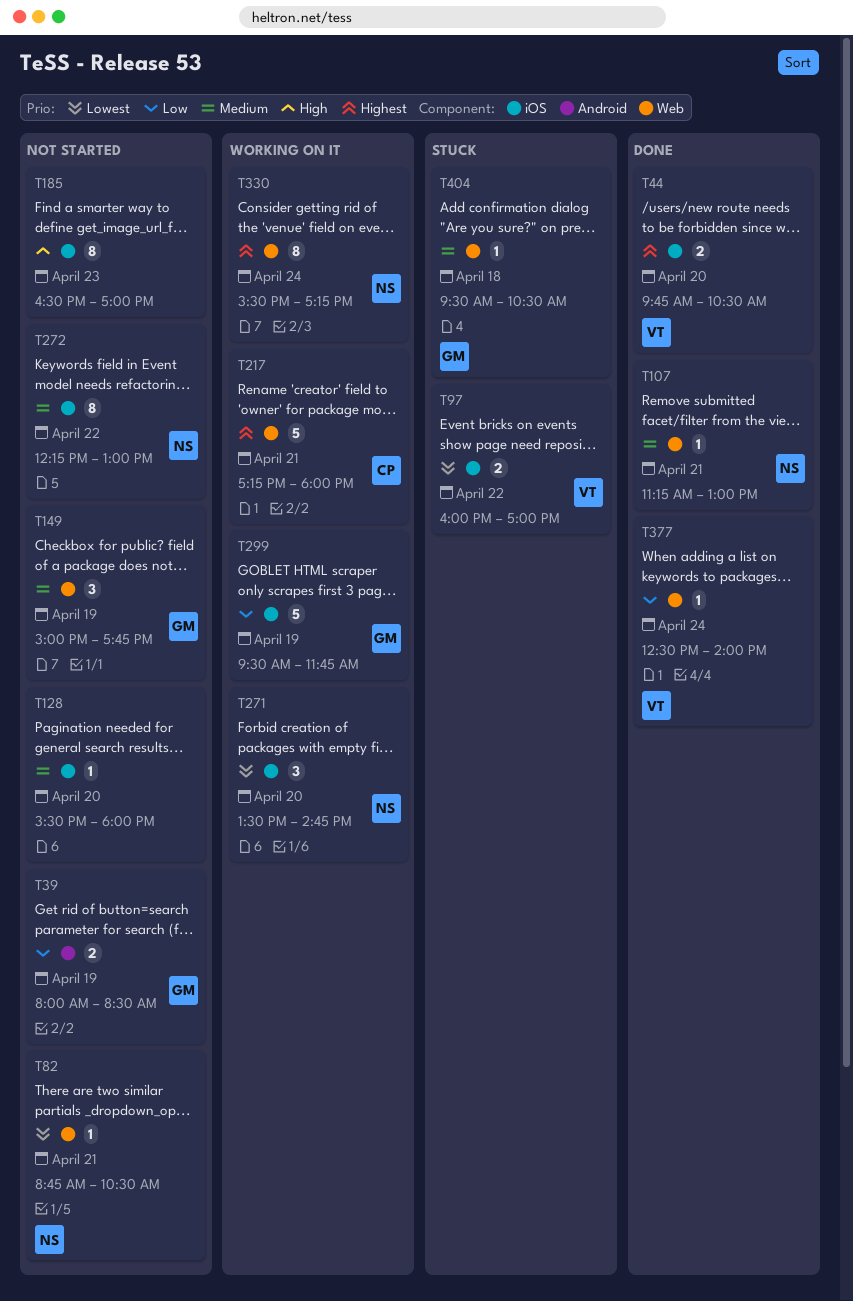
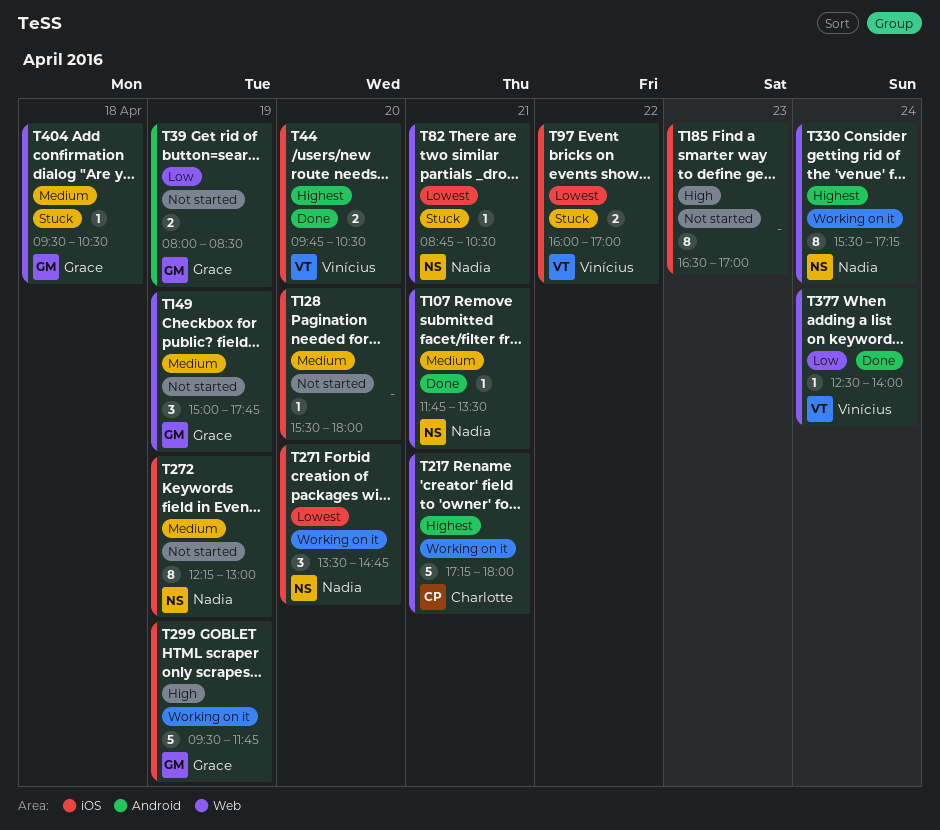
T82, status: Not started -> Stuck
T107, begins: 11:15 -> 11:45
T107, ends: 13:00 -> 13:30
T272, day: Apr 22 -> Apr 19
T299, priority: Low -> High

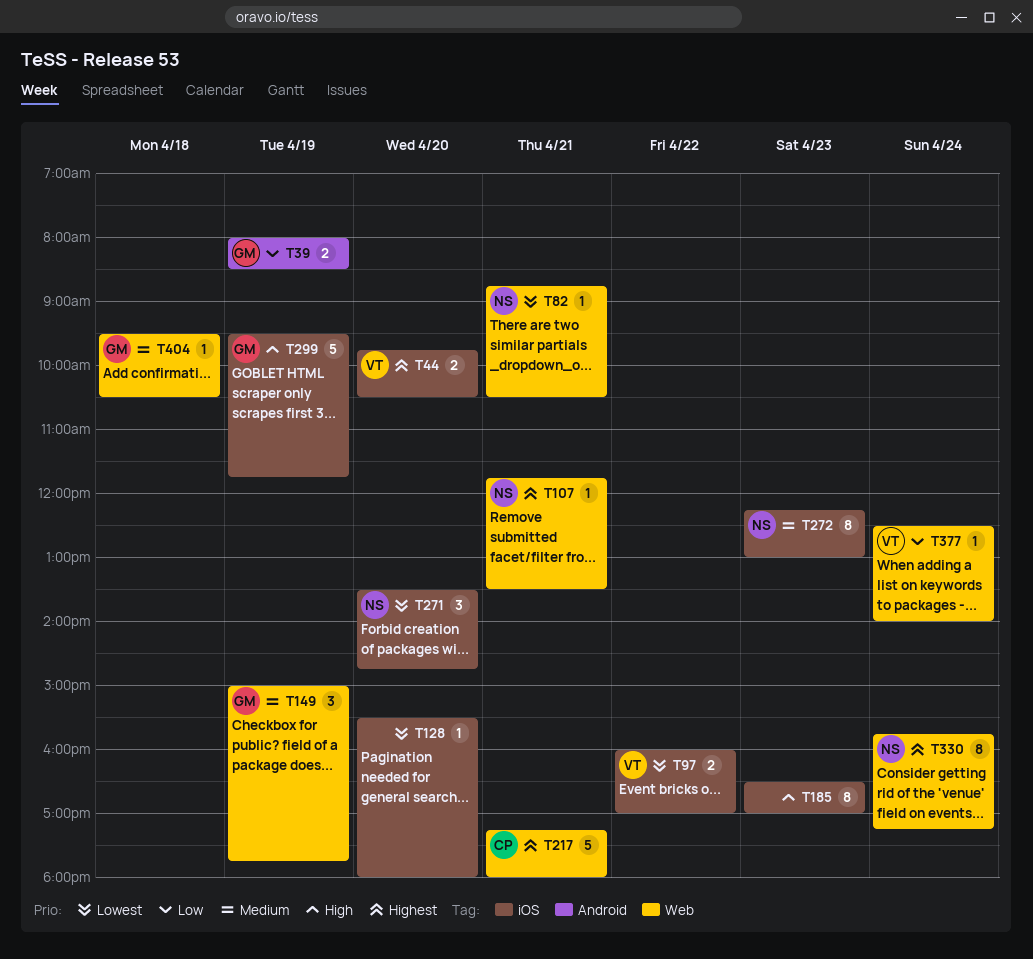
T107, priority: Medium -> Highest
T128, priority: Medium -> Lowest
T272, day: Apr 19 -> Apr 23
T330, begins: 15:30 -> 15:45

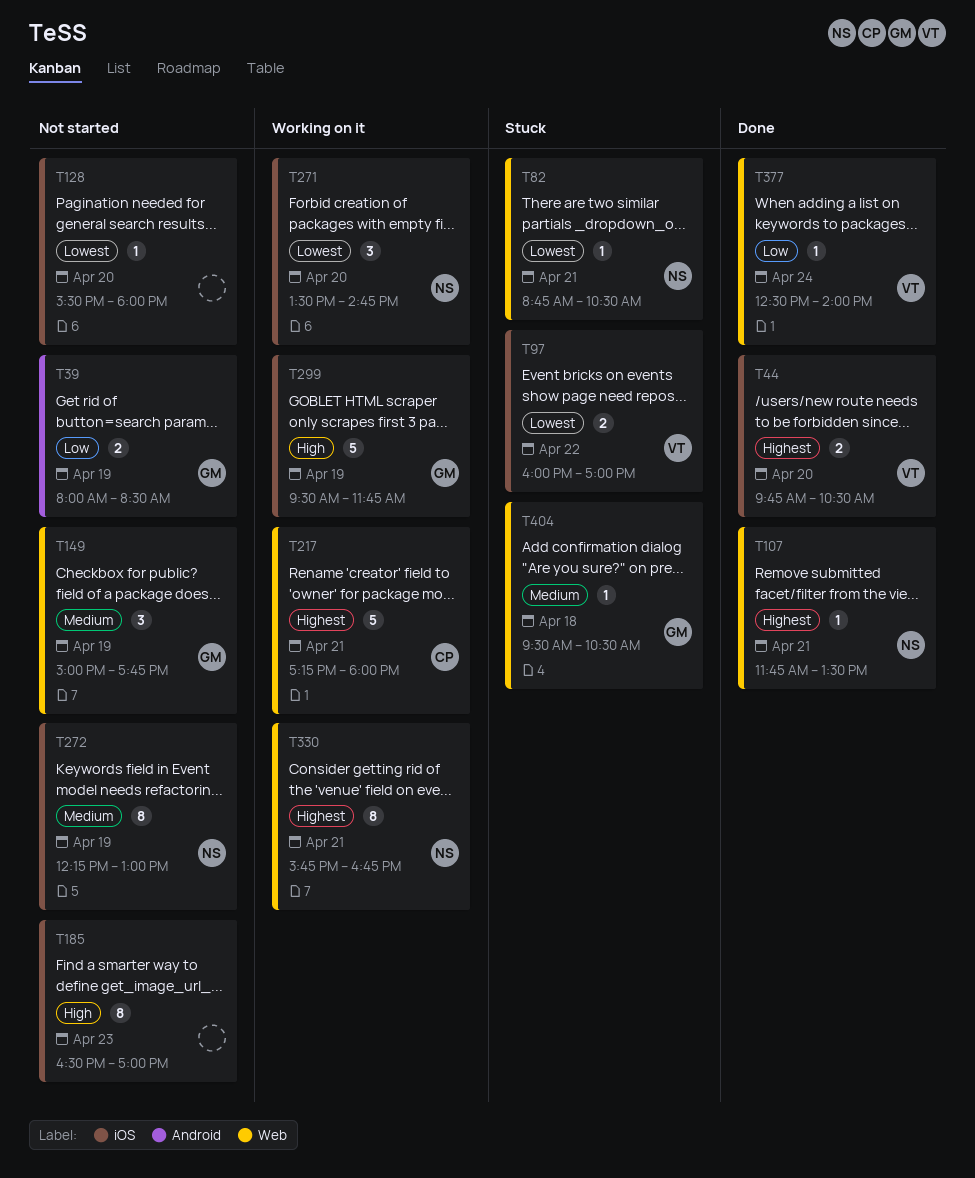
T272, day: Apr 23 -> Apr 19
T330, day: Apr 24 -> Apr 21
T330, ends: 17:15 -> 16:45

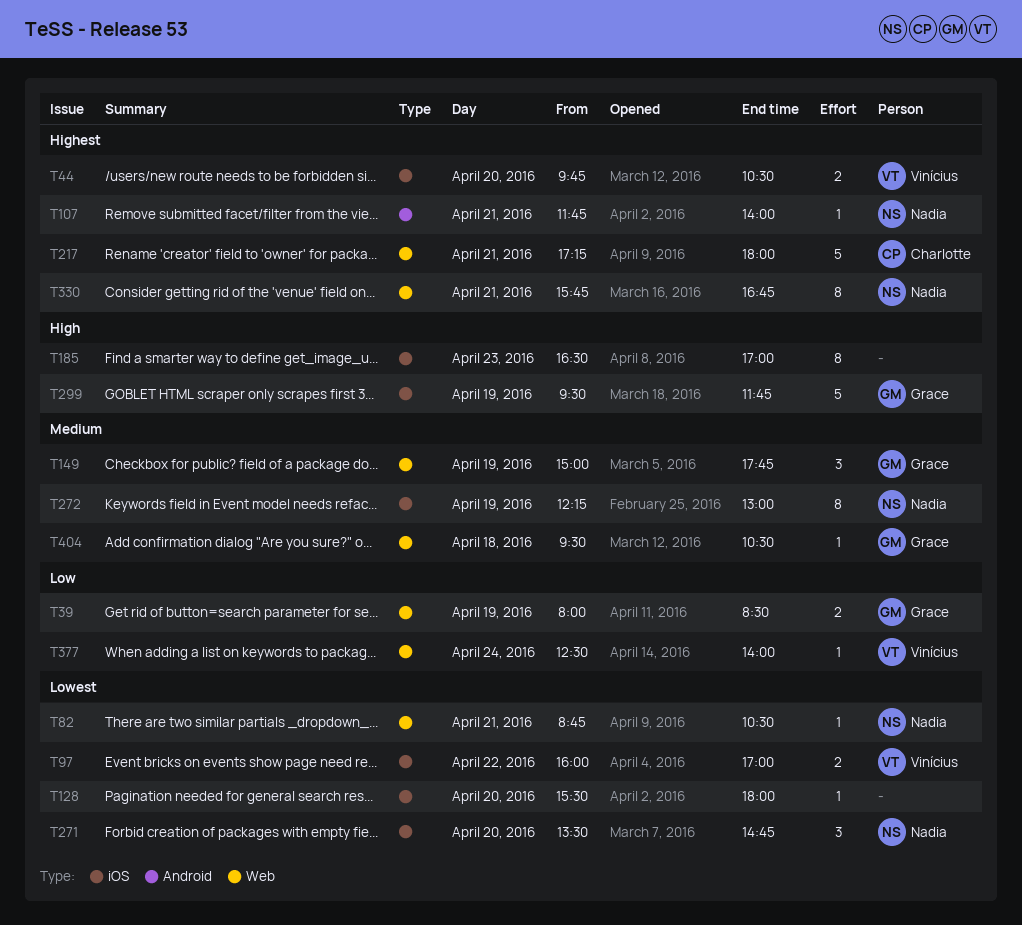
T39, label: Android -> Web
T107, label: Web -> Android
T107, ends: 13:30 -> 14:00

